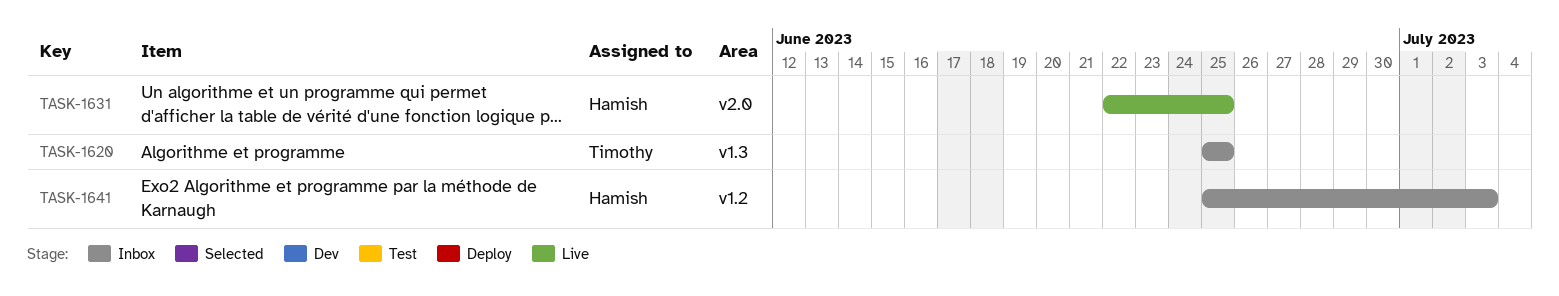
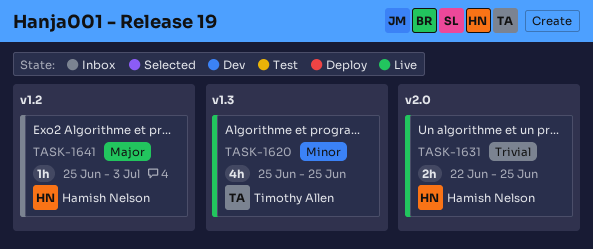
TASK-1620, status: Inbox -> Live

